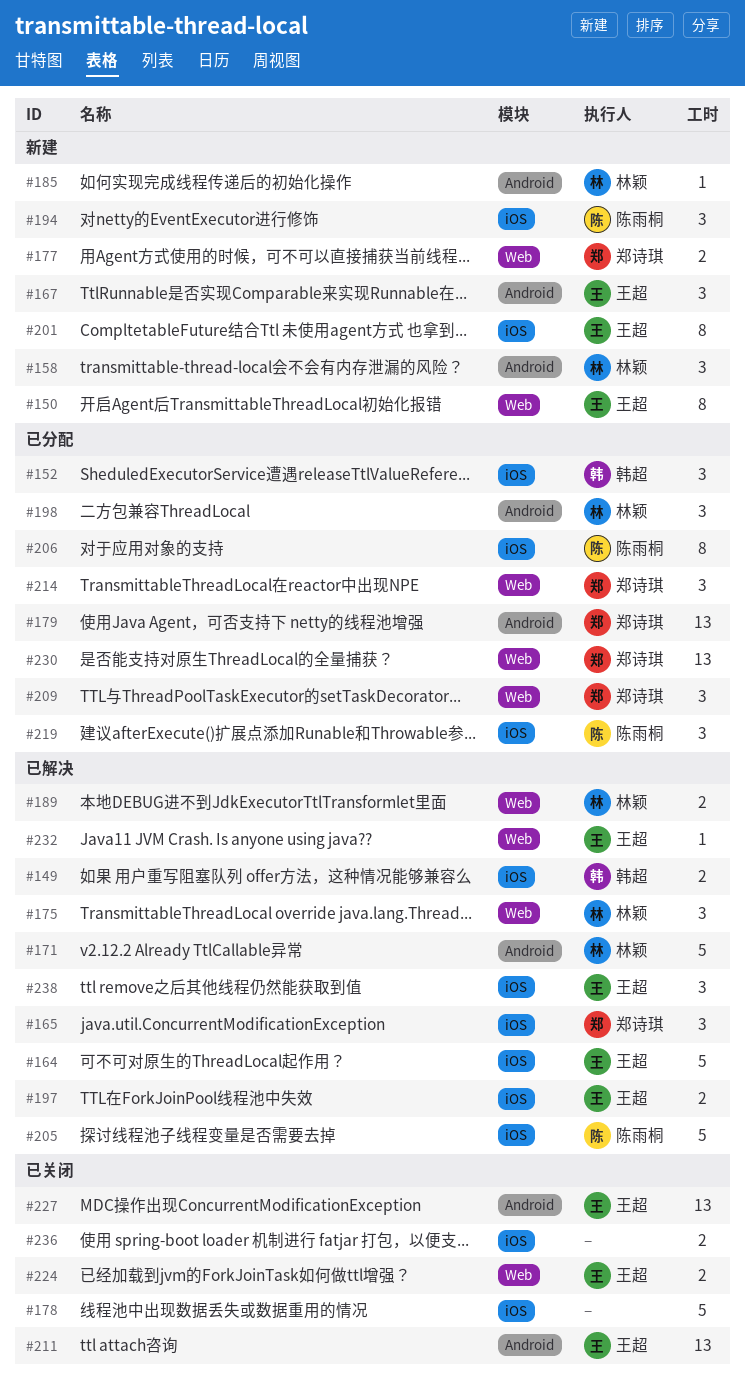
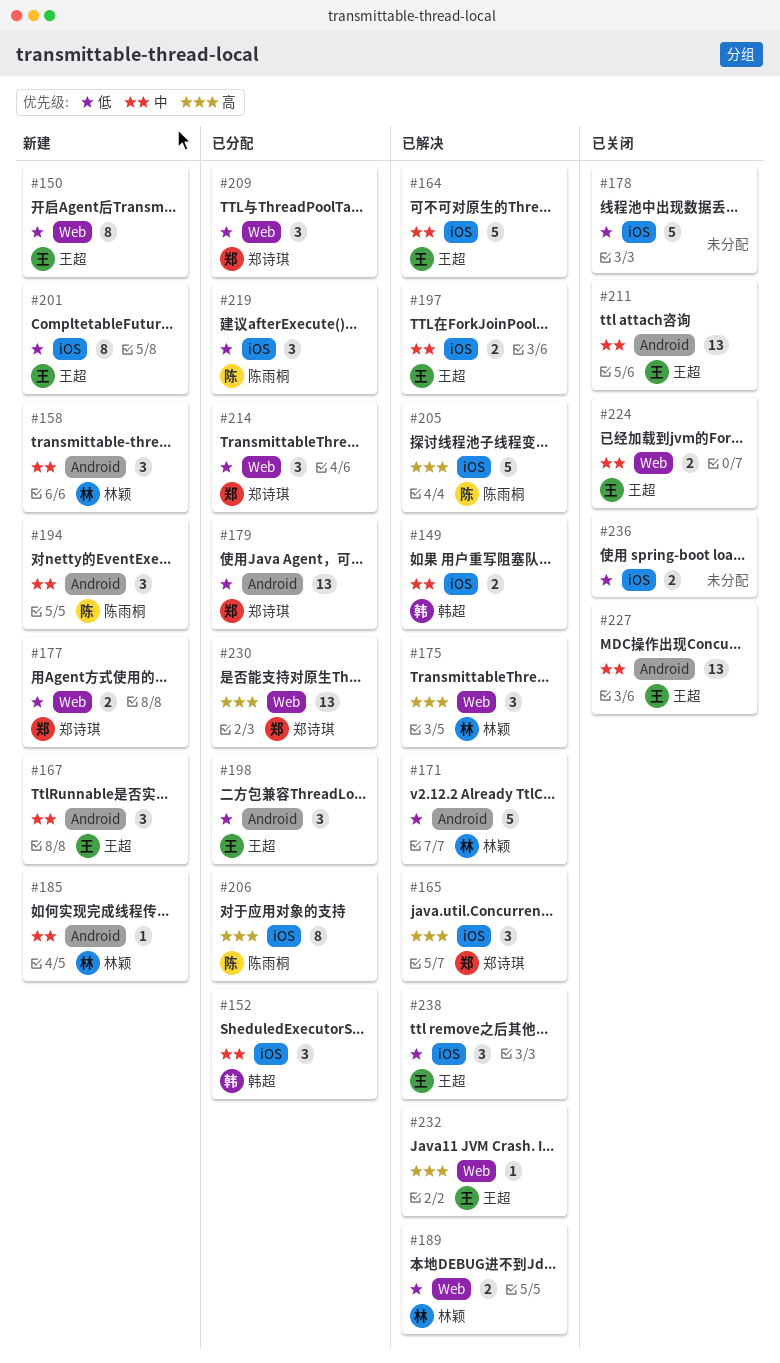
#194, label: iOS -> Android
#198, owner: 林颖 -> 王超

